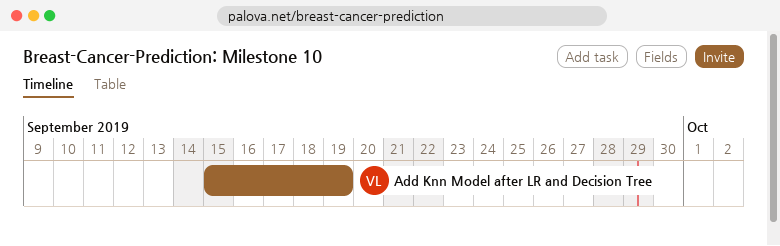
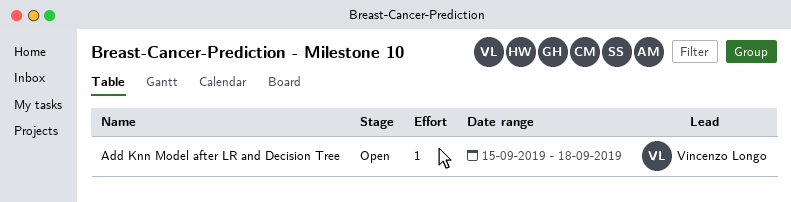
Add Knn Model after LR and Decision Tree, due: Sep 19 -> Sep 18

